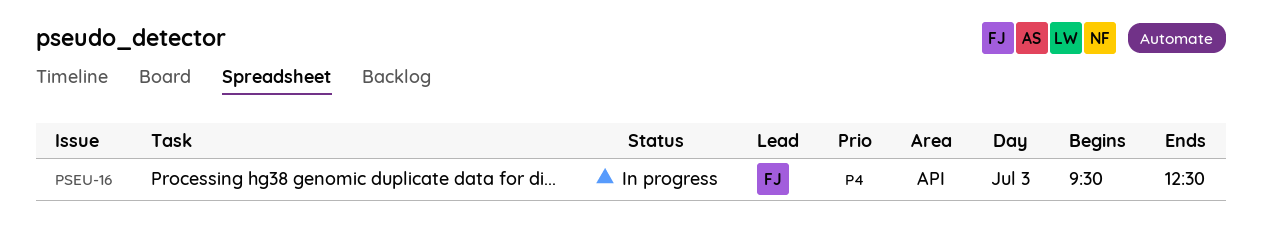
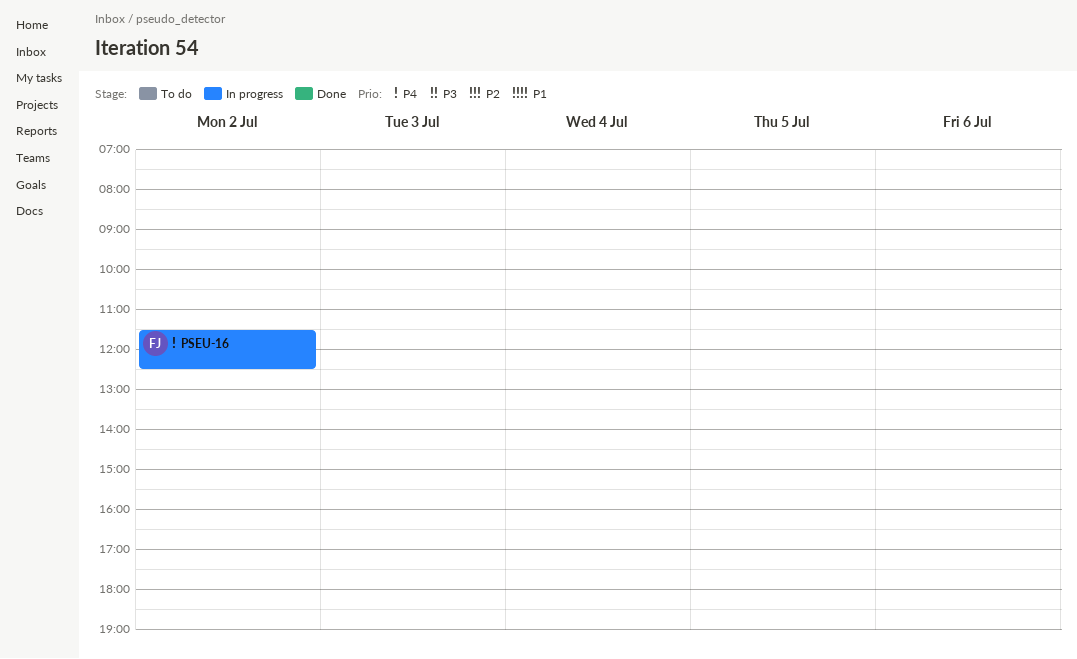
PSEU-16, day: Jul 3 -> Jul 2
PSEU-16, begins: 09:30 -> 11:30

